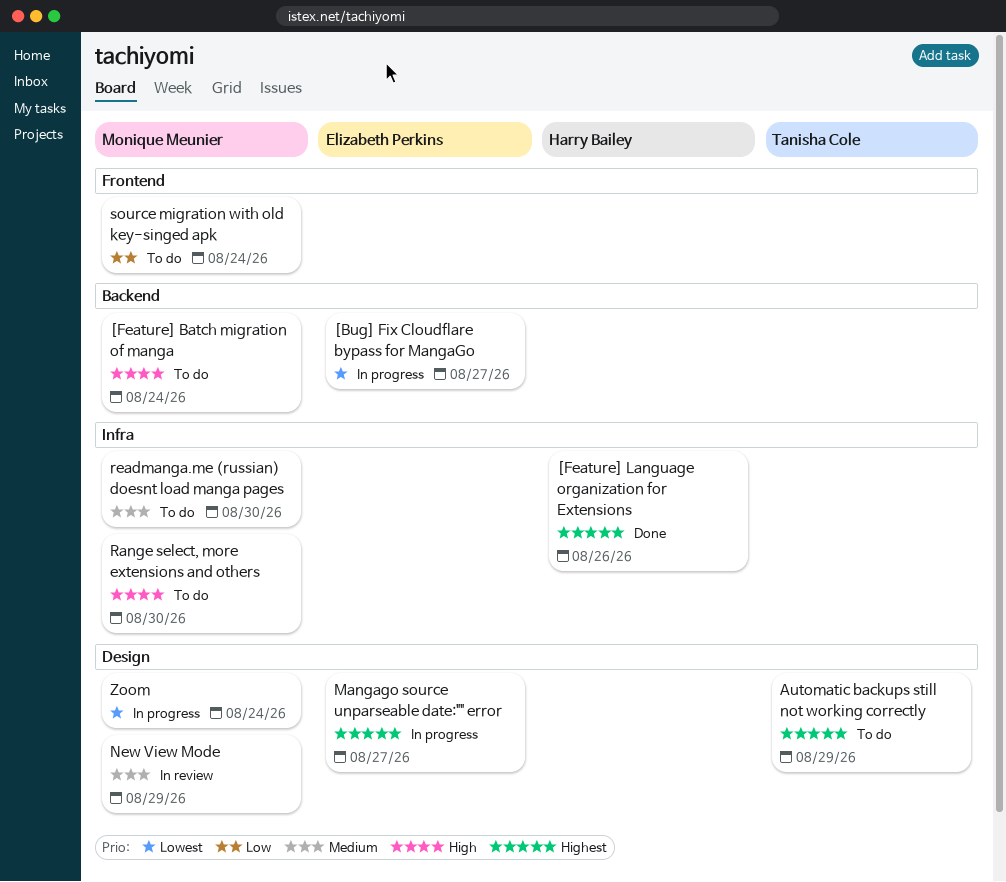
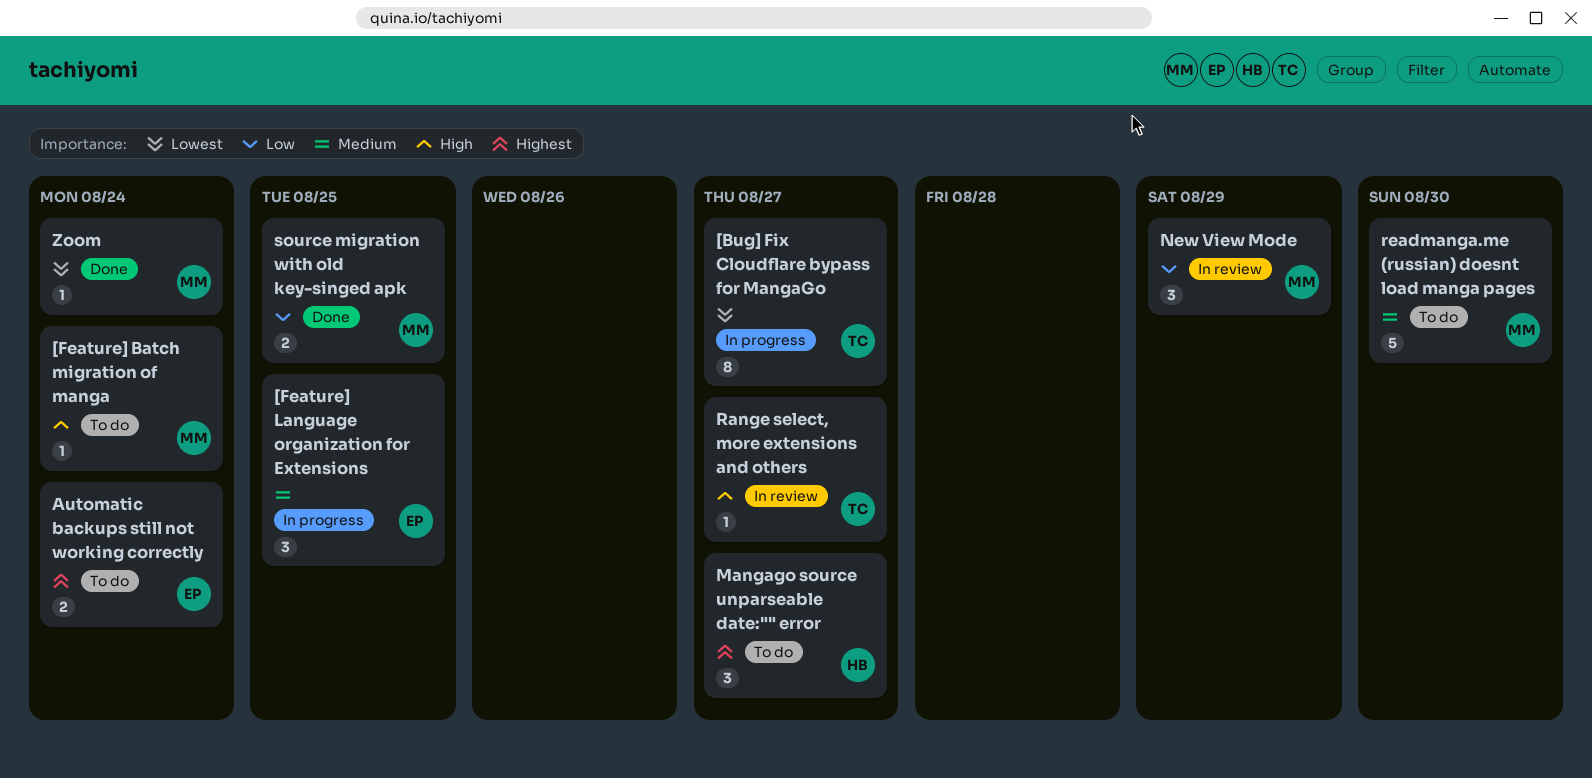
[Bug] Fix Cloudflare bypass for MangaGo, owner: Elizabeth Perkins -> Tanisha Cole
[Feature] Language organization for Extensions, status: Done -> In progress
[Feature] Language organization for Extensions, owner: Harry Bailey -> Elizabeth Perkins
[Feature] Language organization for Extensions, priority: Highest -> Medium
[Feature] Language organization for Extensions, due: Aug 26 -> Aug 25
Automatic backups still not working correctly, owner: Tanisha Cole -> Elizabeth Perkins
Automatic backups still not working correctly, due: Aug 29 -> Aug 24
Mangago source unparseable date:"" error, status: In progress -> To do
Mangago source unparseable date:"" error, owner: Elizabeth Perkins -> Harry Bailey
New View Mode, priority: Medium -> Low
Range select, more extensions and others, status: To do -> In review
Range select, more extensions and others, owner: Monique Meunier -> Tanisha Cole
Range select, more extensions and others, due: Aug 30 -> Aug 27
source migration with old key-singed apk, status: To do -> Done
source migration with old key-singed apk, due: Aug 24 -> Aug 25
Zoom, status: In progress -> Done

